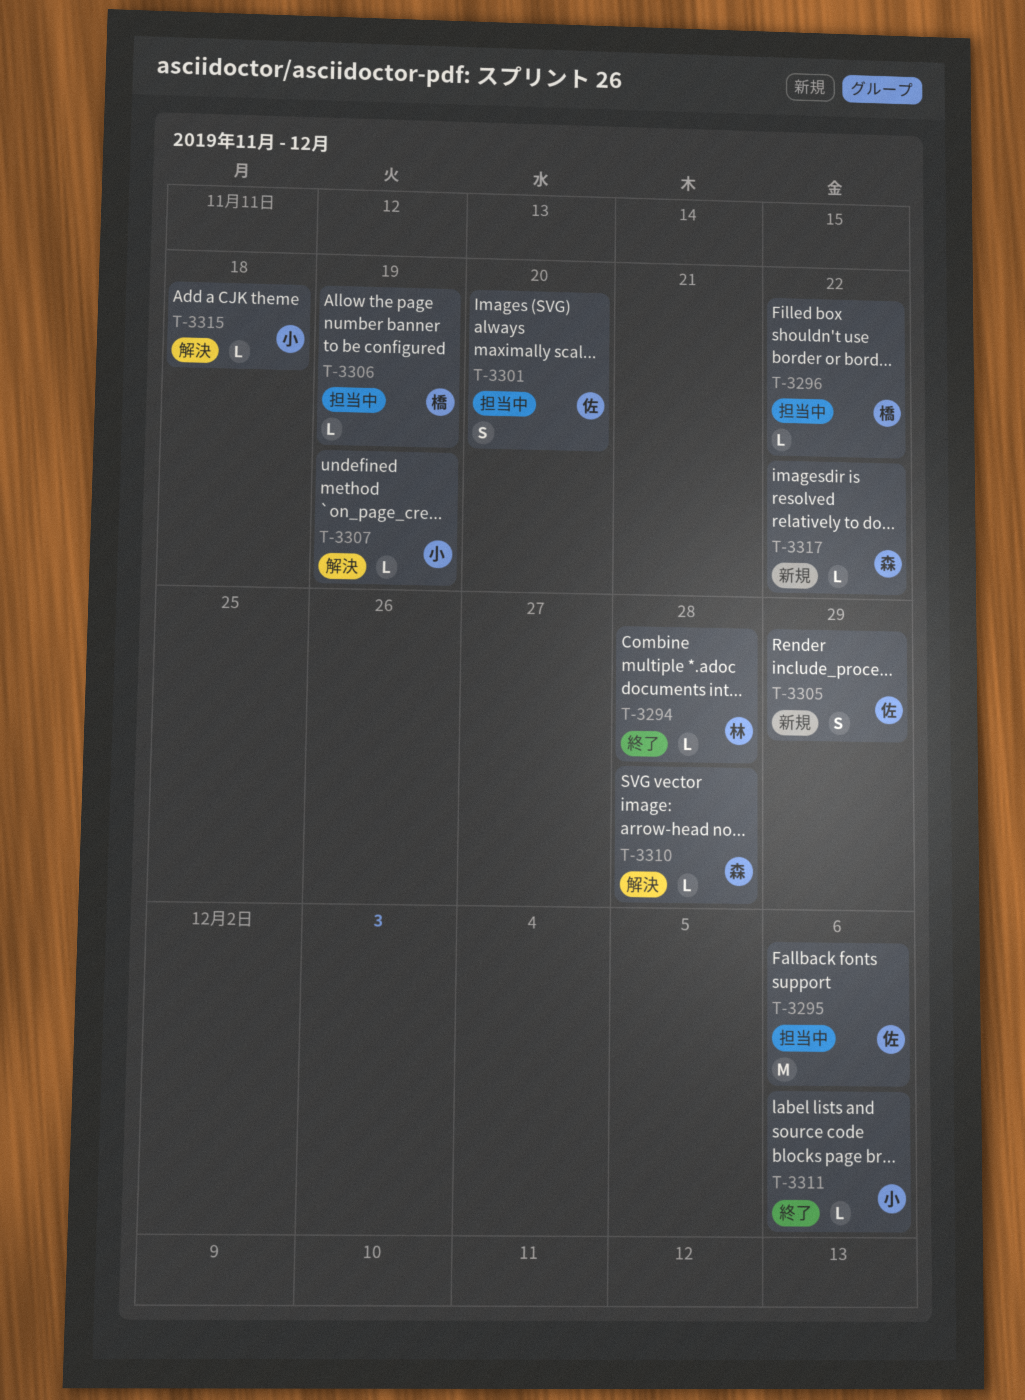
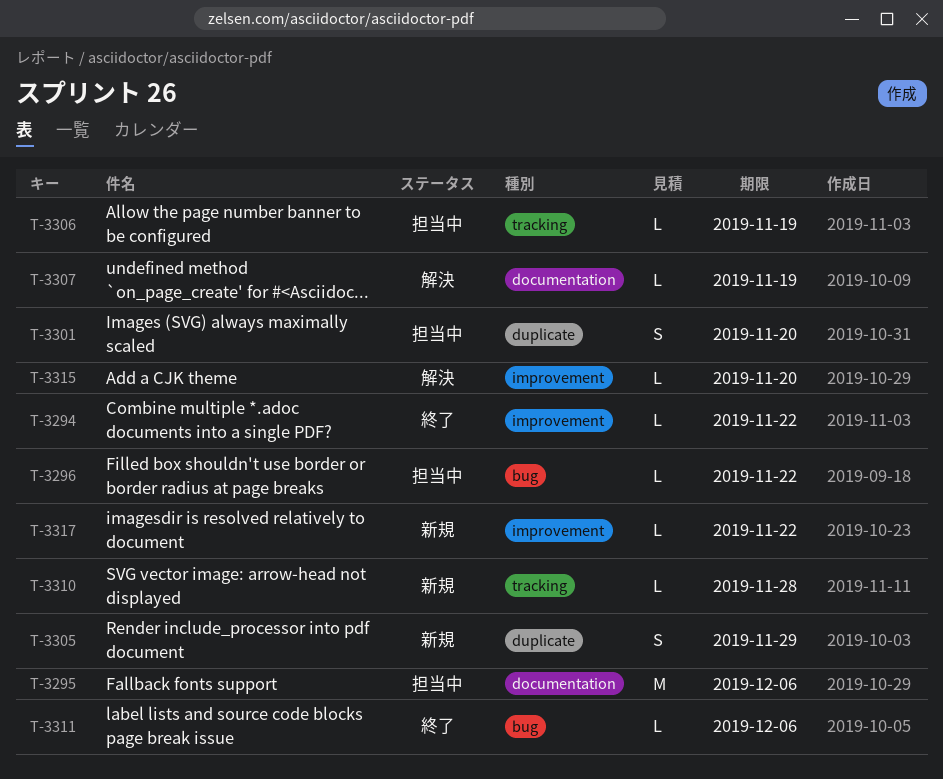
T-3294, due: Nov 28 -> Nov 22
T-3310, status: 解決 -> 新規
T-3315, due: Nov 18 -> Nov 20

